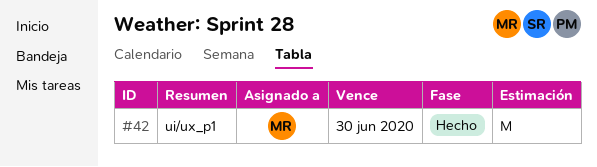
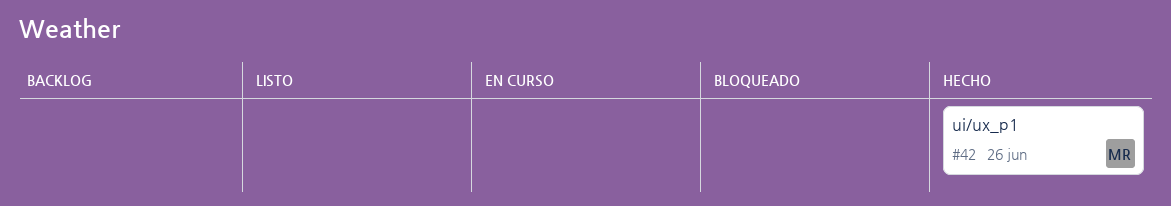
#42, due: Jun 30 -> Jun 26

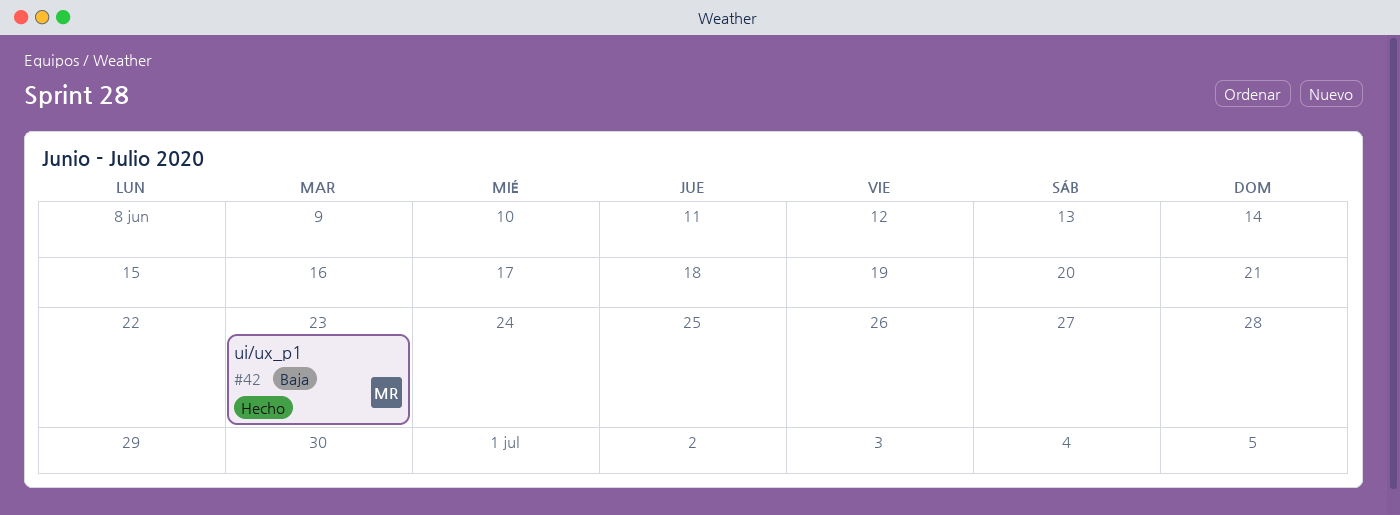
#42, due: Jun 26 -> Jun 23

